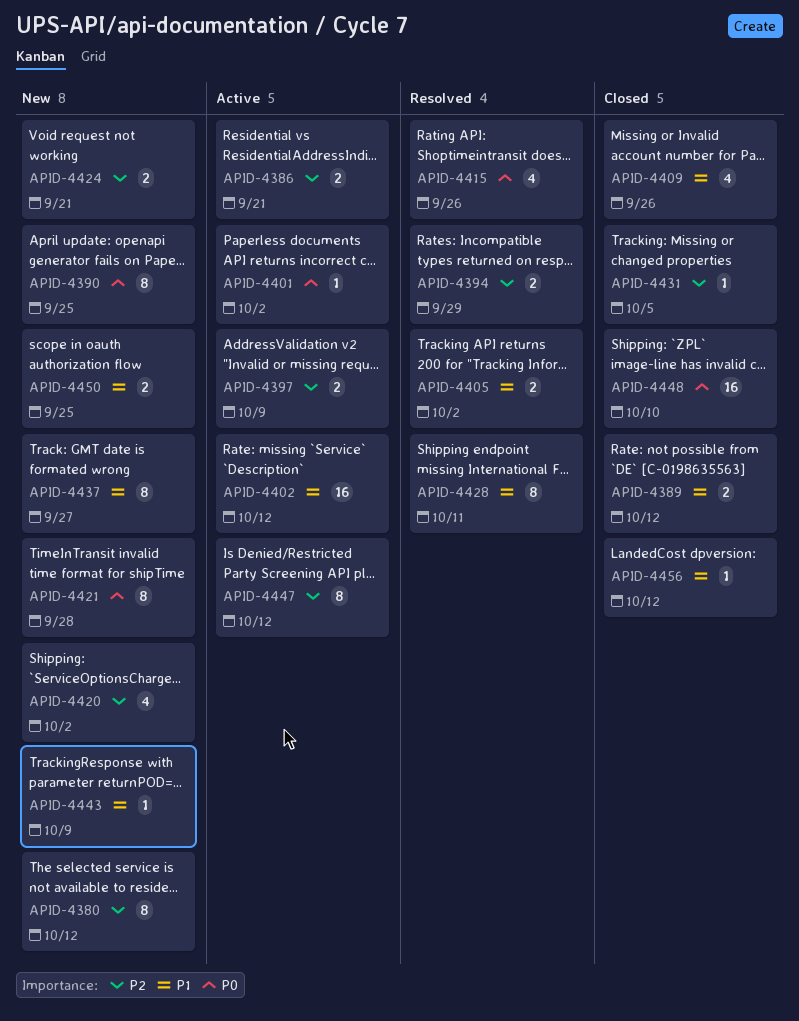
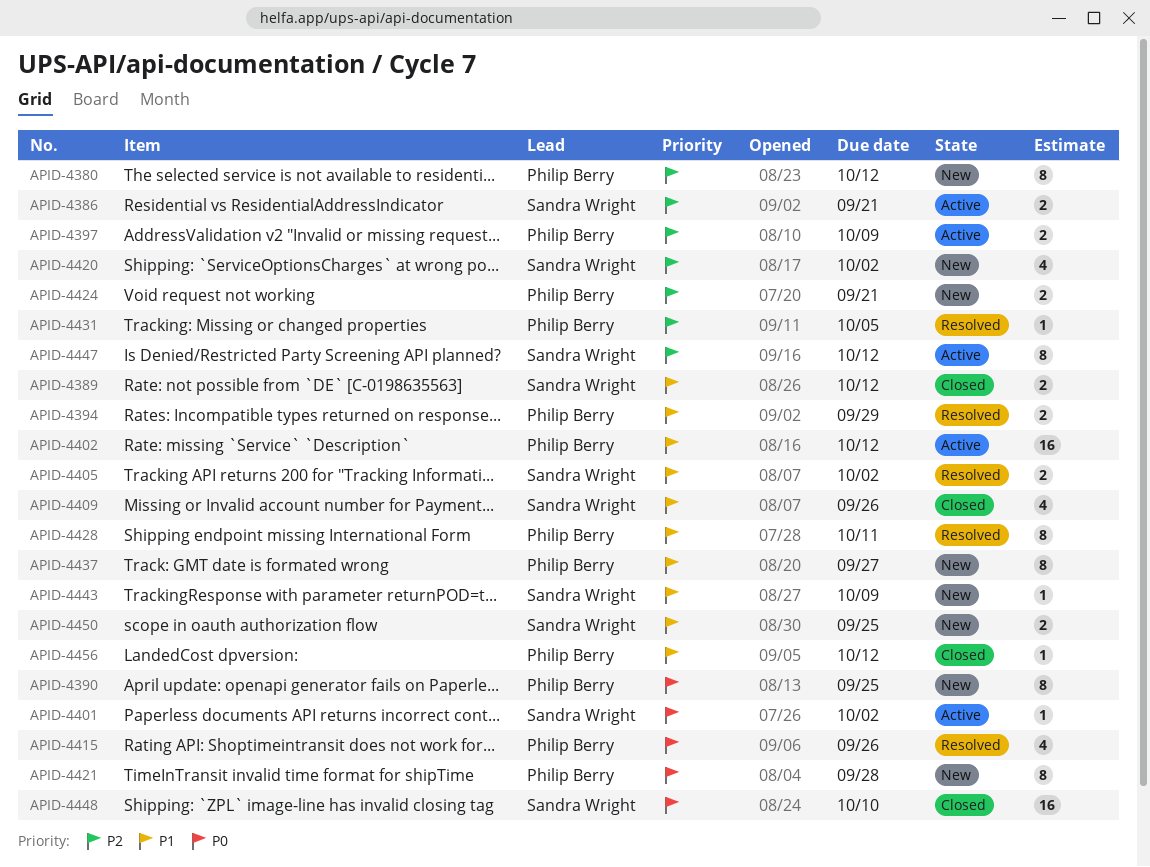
APID-4394, priority: P2 -> P1
APID-4431, status: Closed -> Resolved

